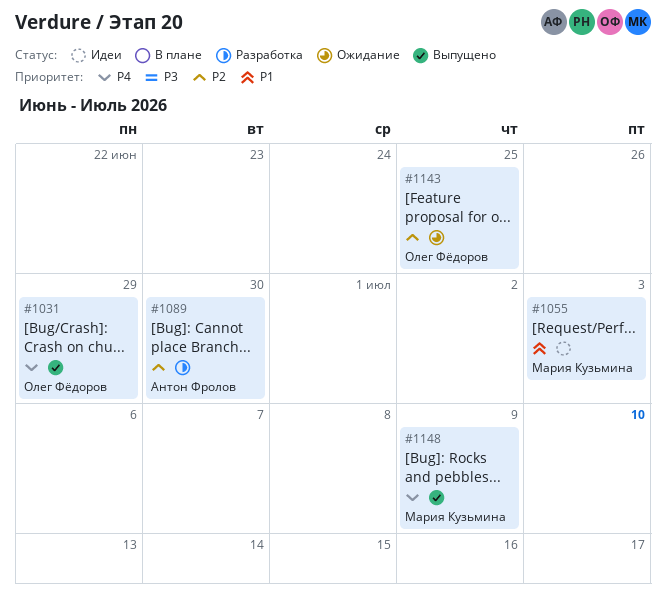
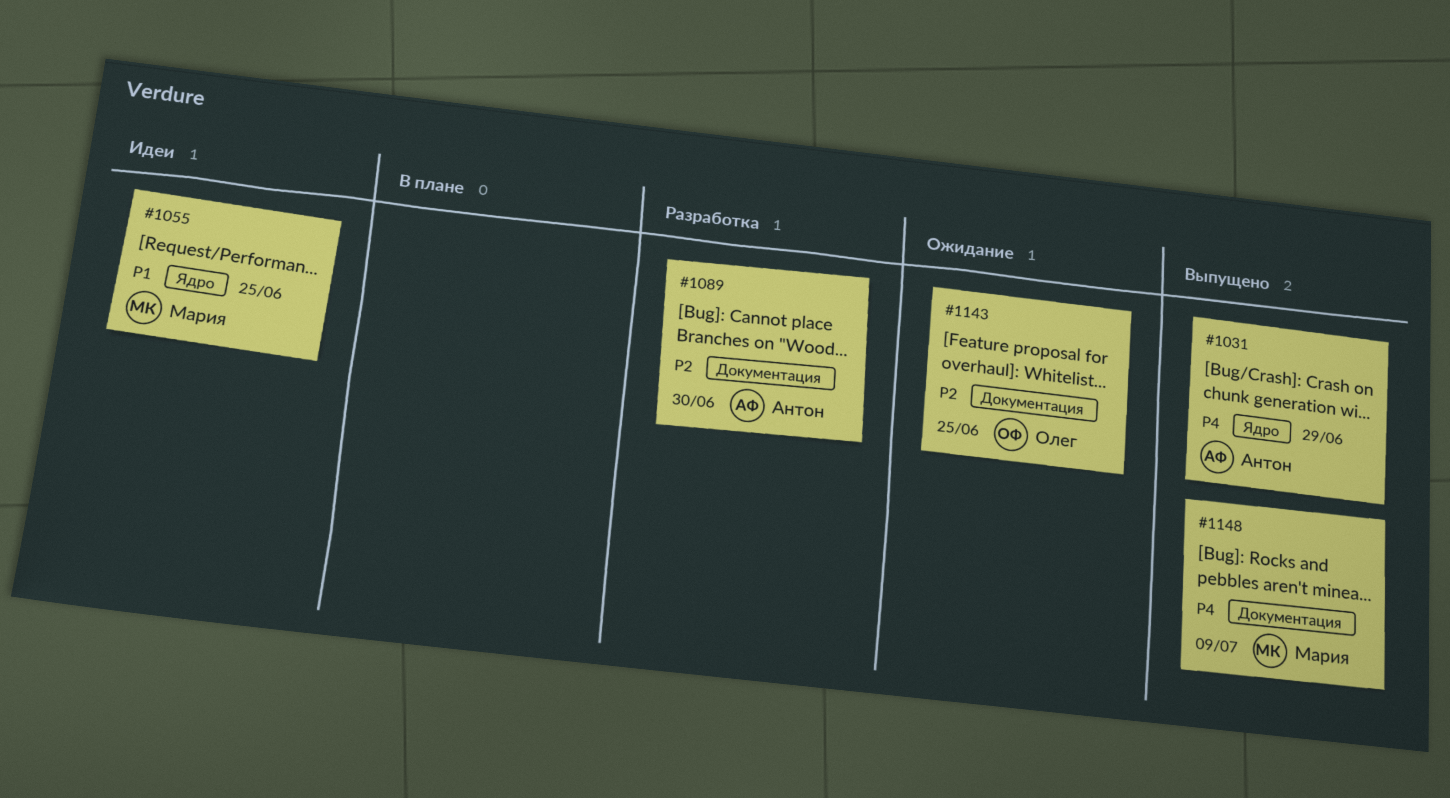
#1031, owner: Олег Фёдоров -> Антон Фролов
#1055, due: Jul 3 -> Jun 25

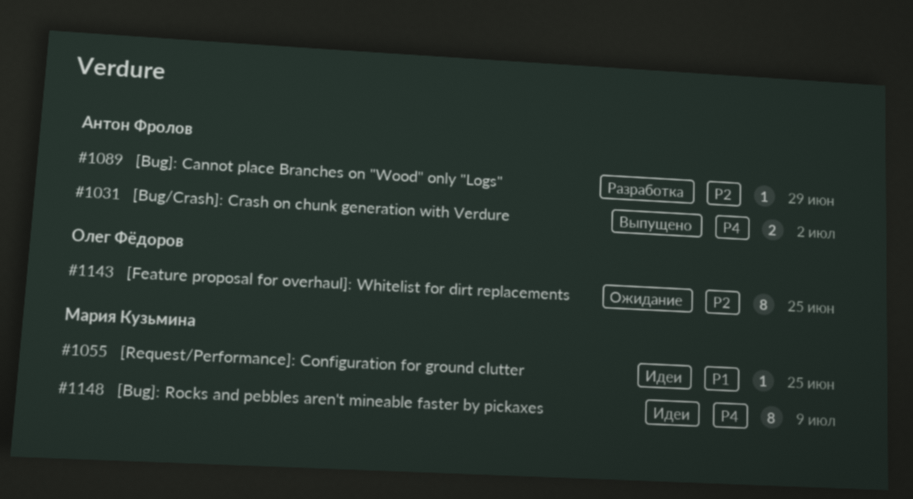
#1031, due: Jun 29 -> Jul 2
#1089, due: Jun 30 -> Jun 29
#1148, status: Выпущено -> Идеи

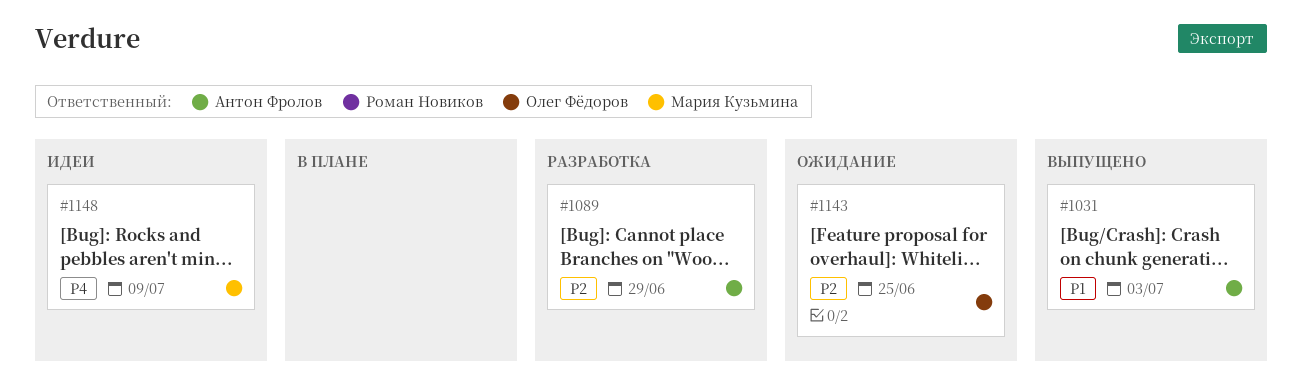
#1031, priority: P4 -> P1
#1031, due: Jul 2 -> Jul 3
#1055: present -> none

